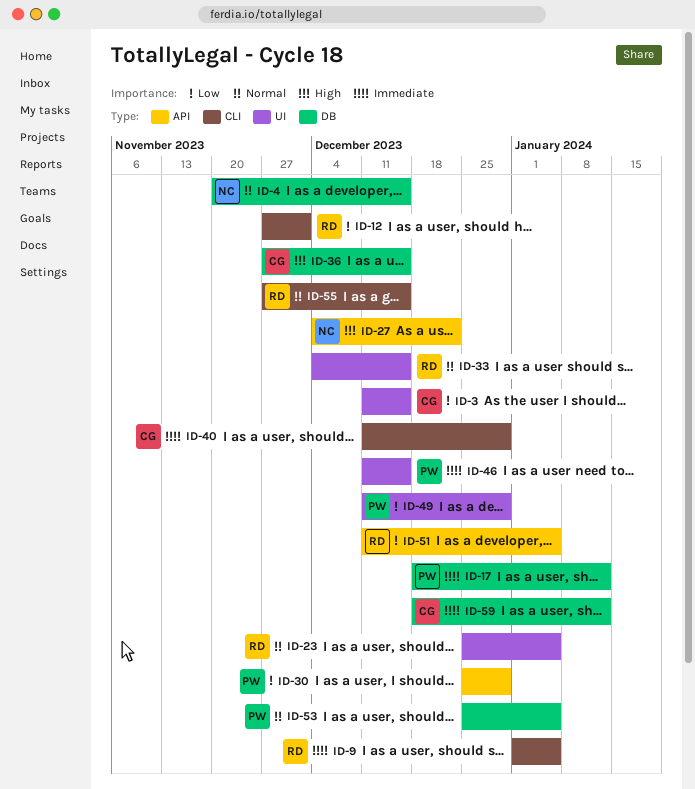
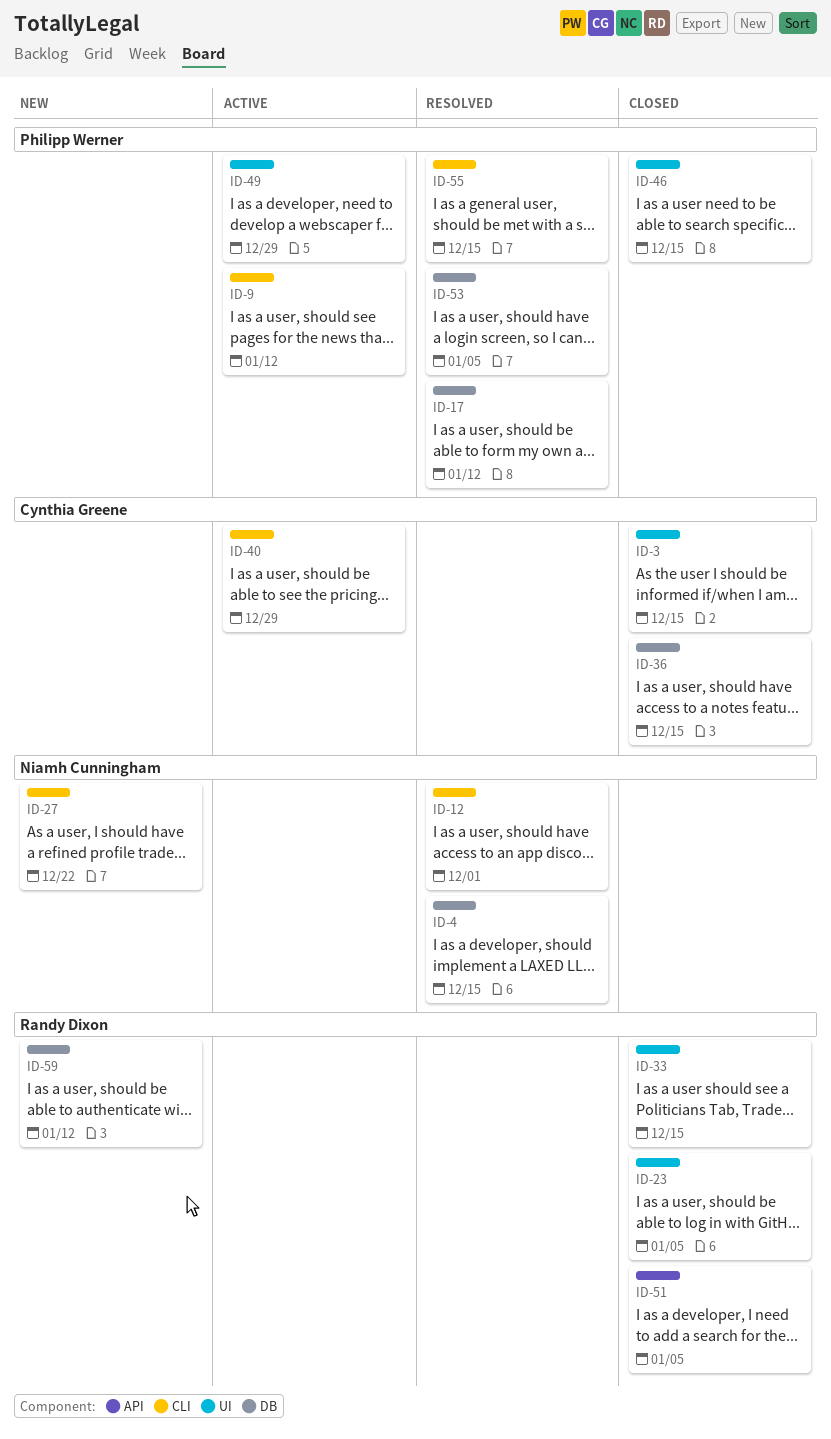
ID-9, owner: Randy Dixon -> Philipp Werner
ID-9, due: Jan 5 -> Jan 12
ID-12, owner: Randy Dixon -> Niamh Cunningham
ID-27, label: API -> CLI
ID-30: present -> none
ID-55, owner: Randy Dixon -> Philipp Werner
ID-59, owner: Cynthia Greene -> Randy Dixon

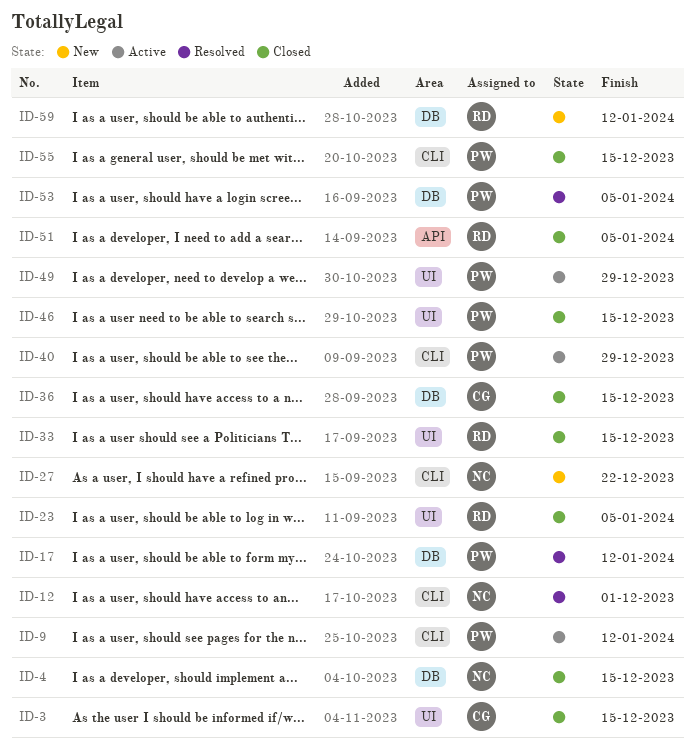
ID-4, status: Resolved -> Closed
ID-40, owner: Cynthia Greene -> Philipp Werner
ID-55, status: Resolved -> Closed

